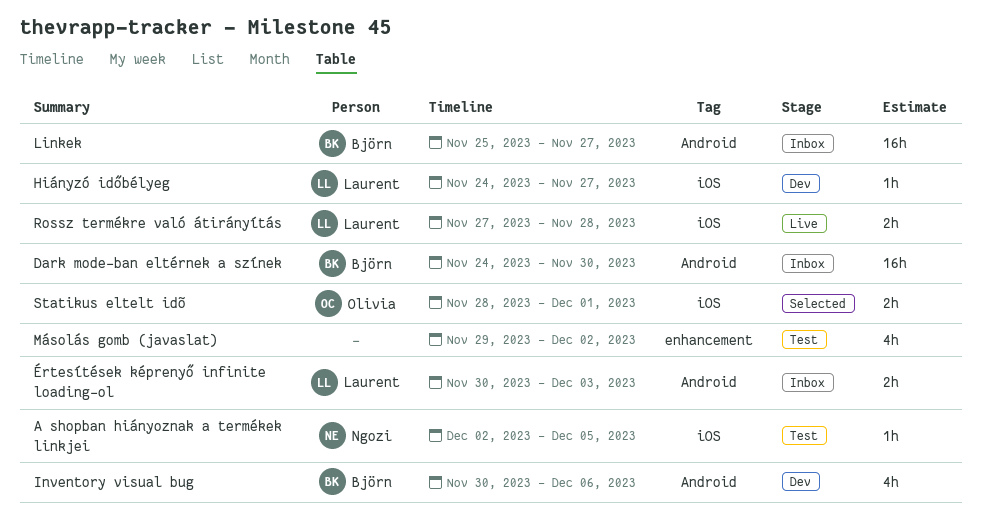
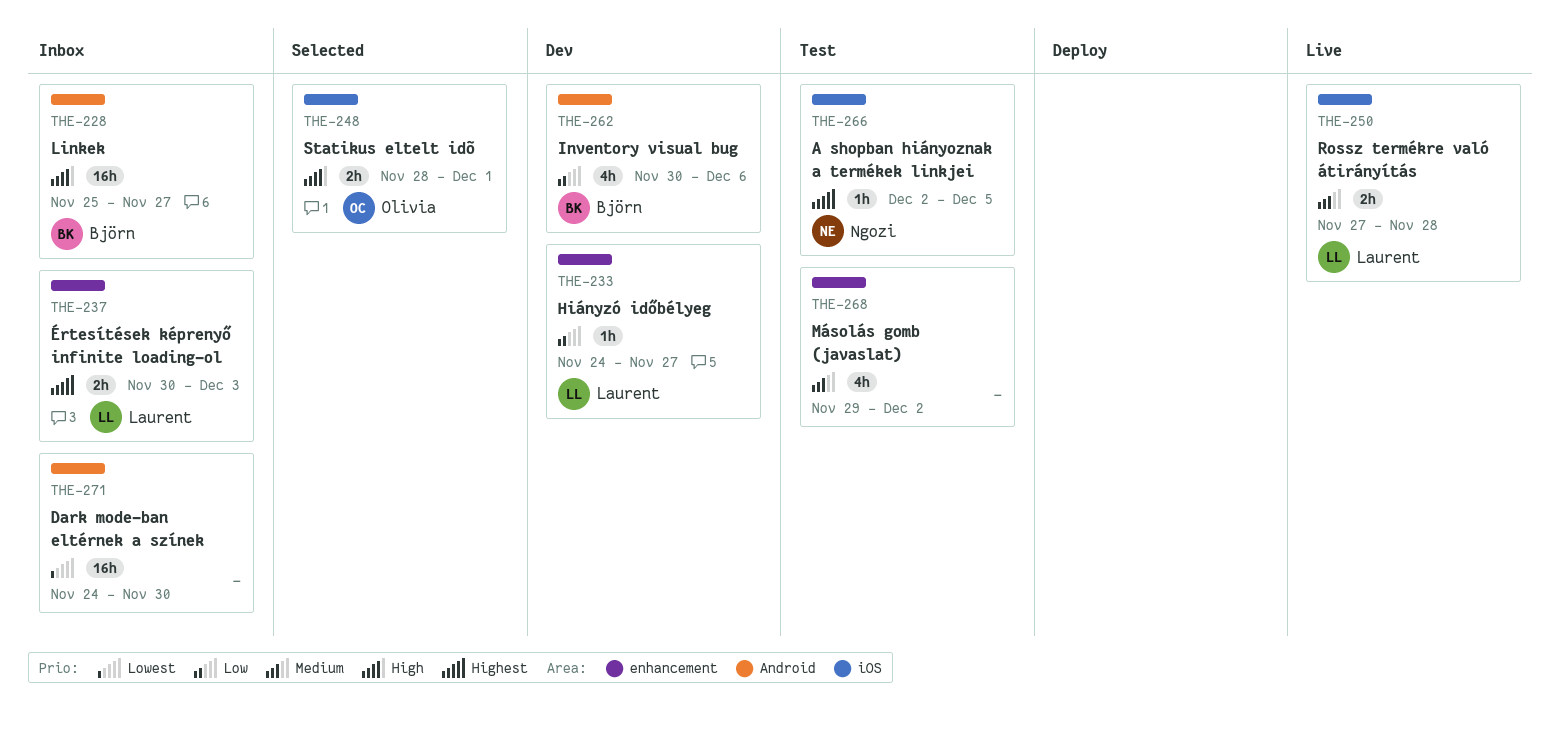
Dark mode-ban eltérnek a színek, owner: Björn -> none
Hiányzó időbélyeg, label: iOS -> enhancement
Értesítések képrenyő infinite loading-ol, label: Android -> enhancement

